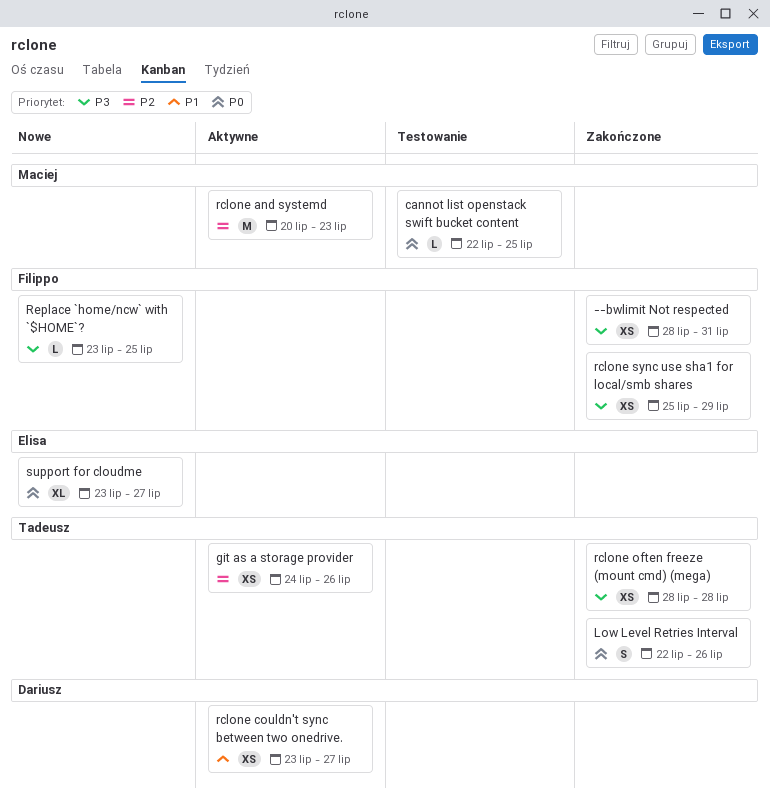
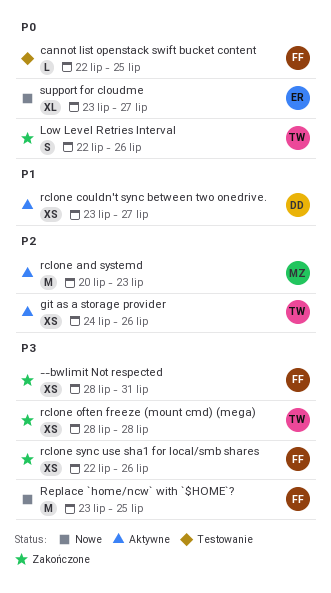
cannot list openstack swift bucket content, owner: Maciej -> Filippo
rclone sync use sha1 for local/smb shares, start: Jul 25 -> Jul 22
rclone sync use sha1 for local/smb shares, due: Jul 29 -> Jul 26
Replace `home/ncw` with `$HOME`?, estimate: L -> M

